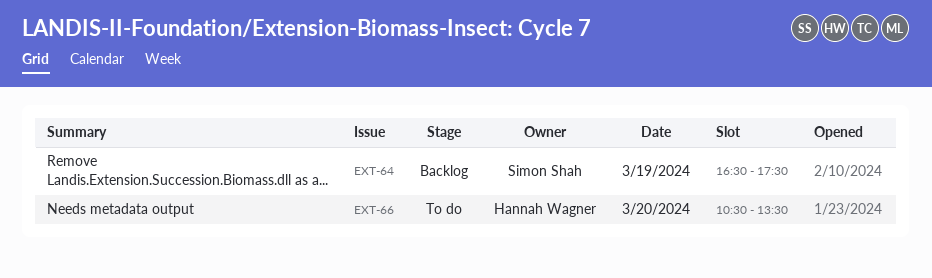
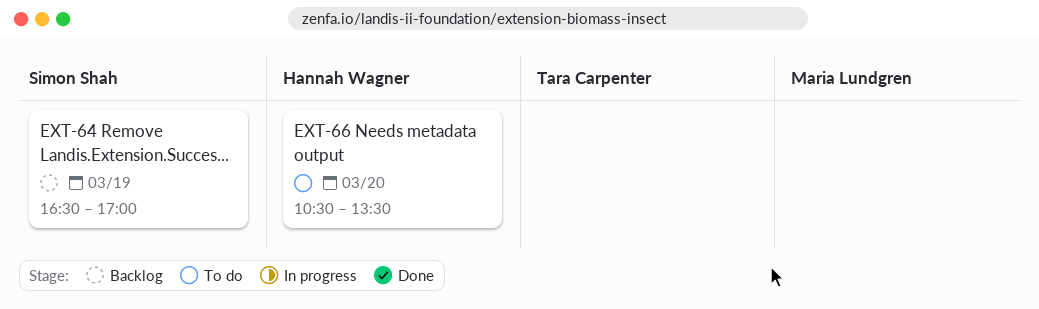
EXT-64, ends: 17:30 -> 17:00

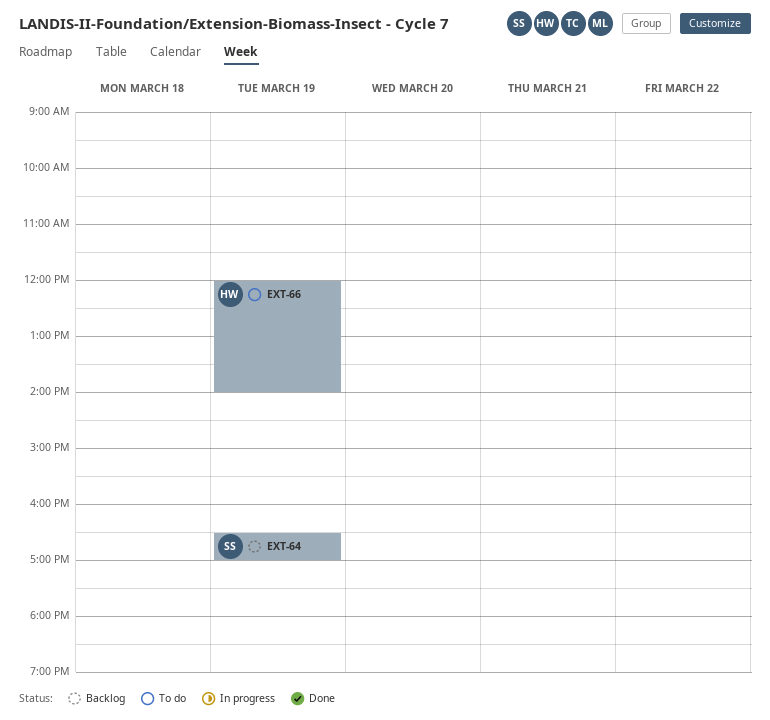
EXT-66, day: Mar 20 -> Mar 19
EXT-66, begins: 10:30 -> 12:00
EXT-66, ends: 13:30 -> 14:00

